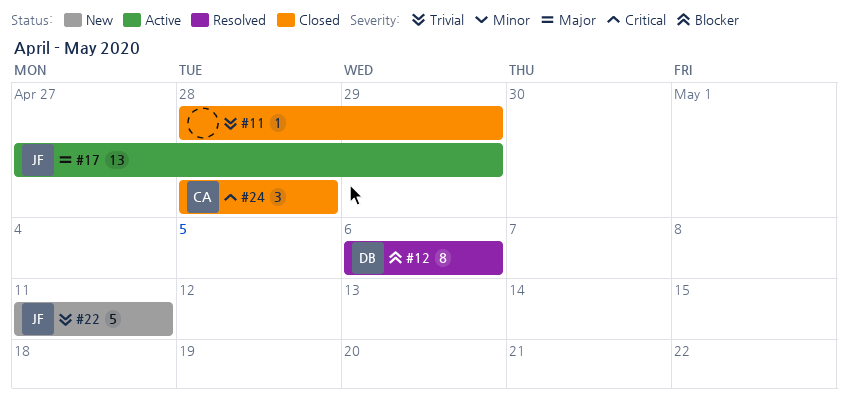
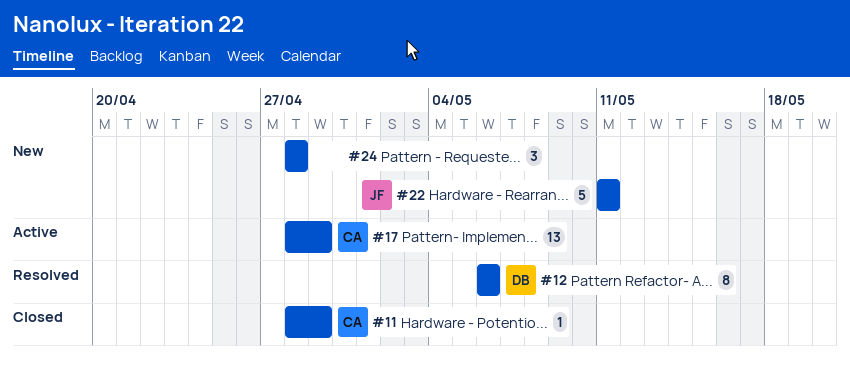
#11, owner: none -> CA
#17, owner: JF -> CA
#17, start: Apr 27 -> Apr 28
#24, status: Closed -> New
#24, owner: CA -> none

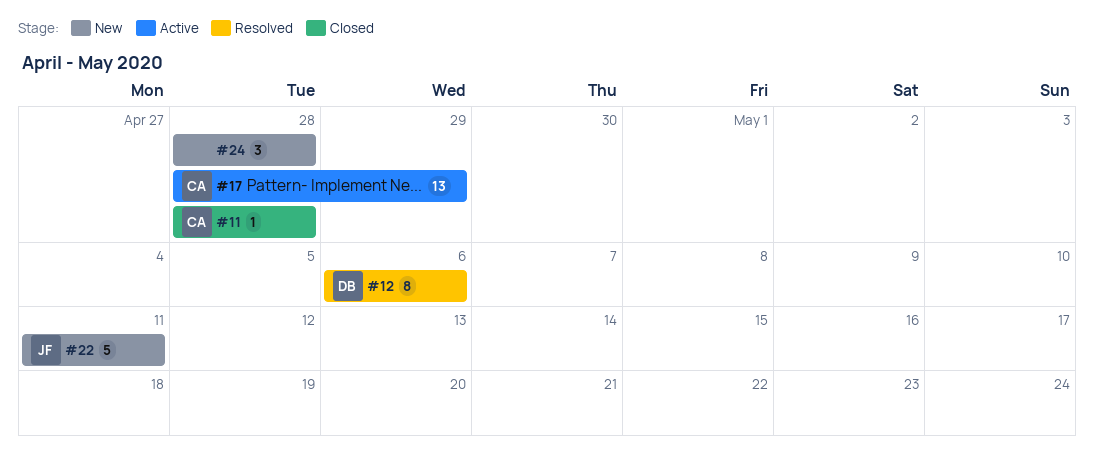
#11, due: Apr 29 -> Apr 28

